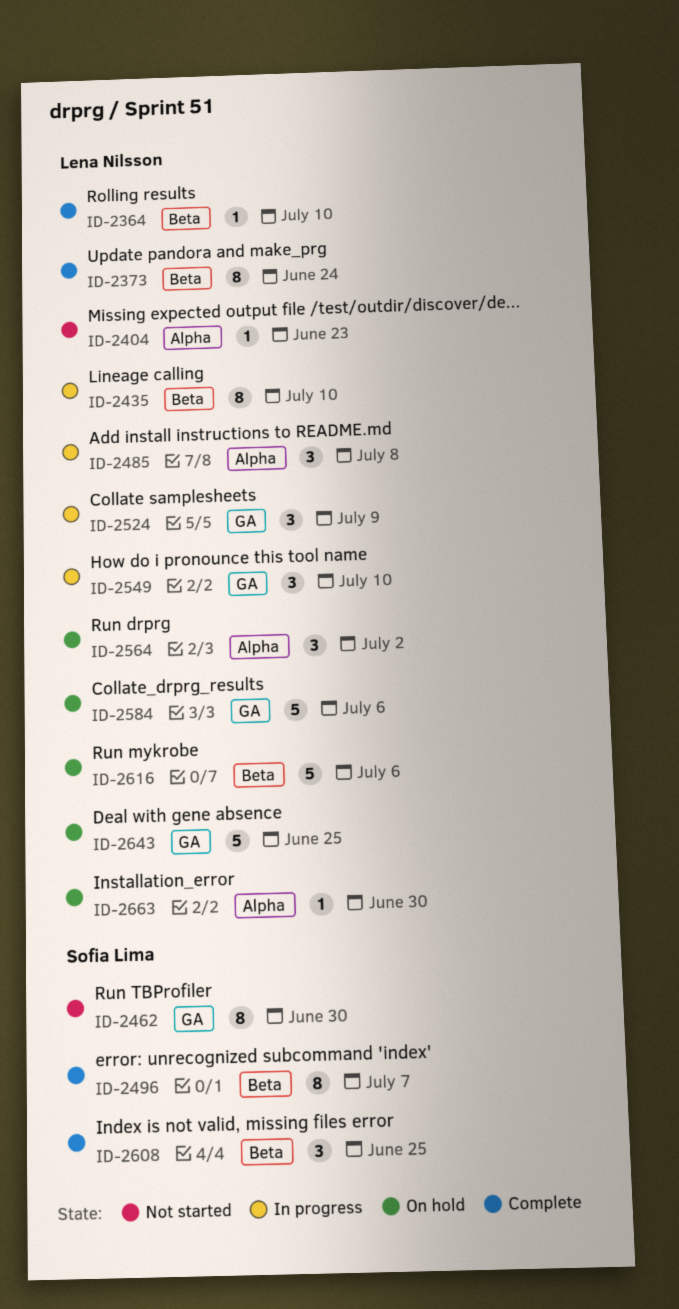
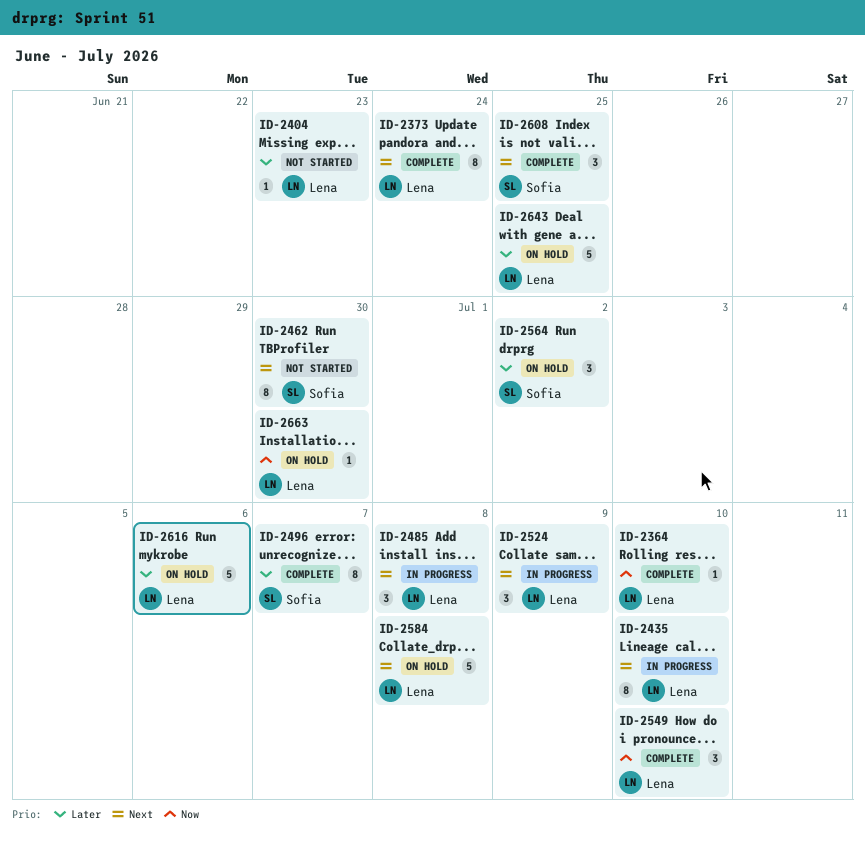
ID-2549, status: In progress -> Complete
ID-2564, owner: Lena Nilsson -> Sofia Lima
ID-2584, due: Jul 6 -> Jul 8

